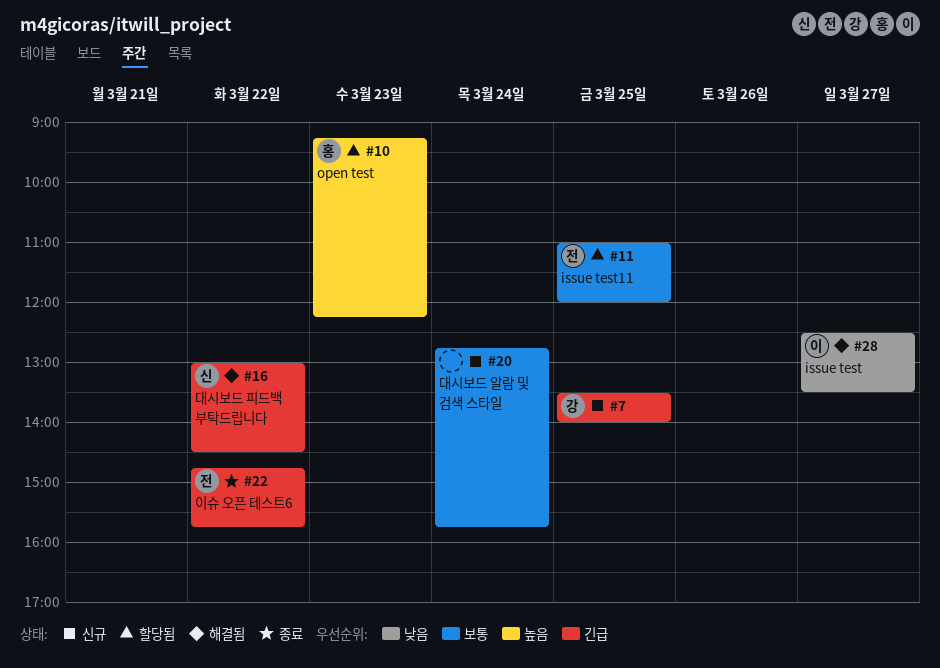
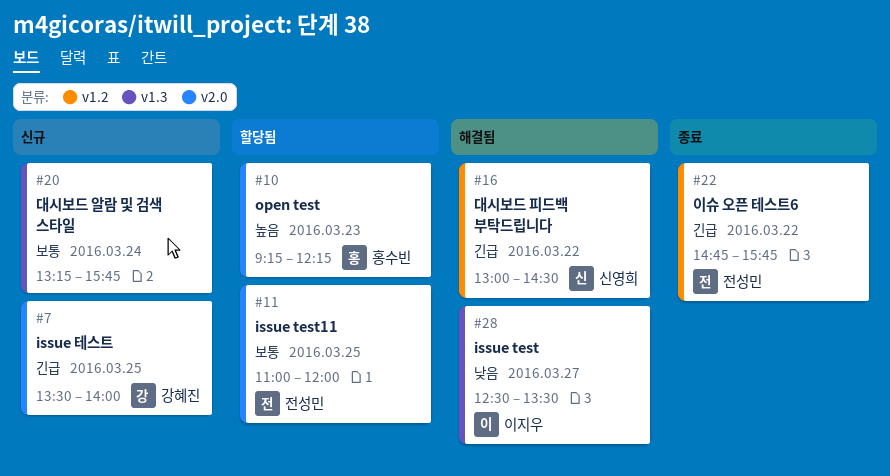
#20, begins: 12:45 -> 13:15

